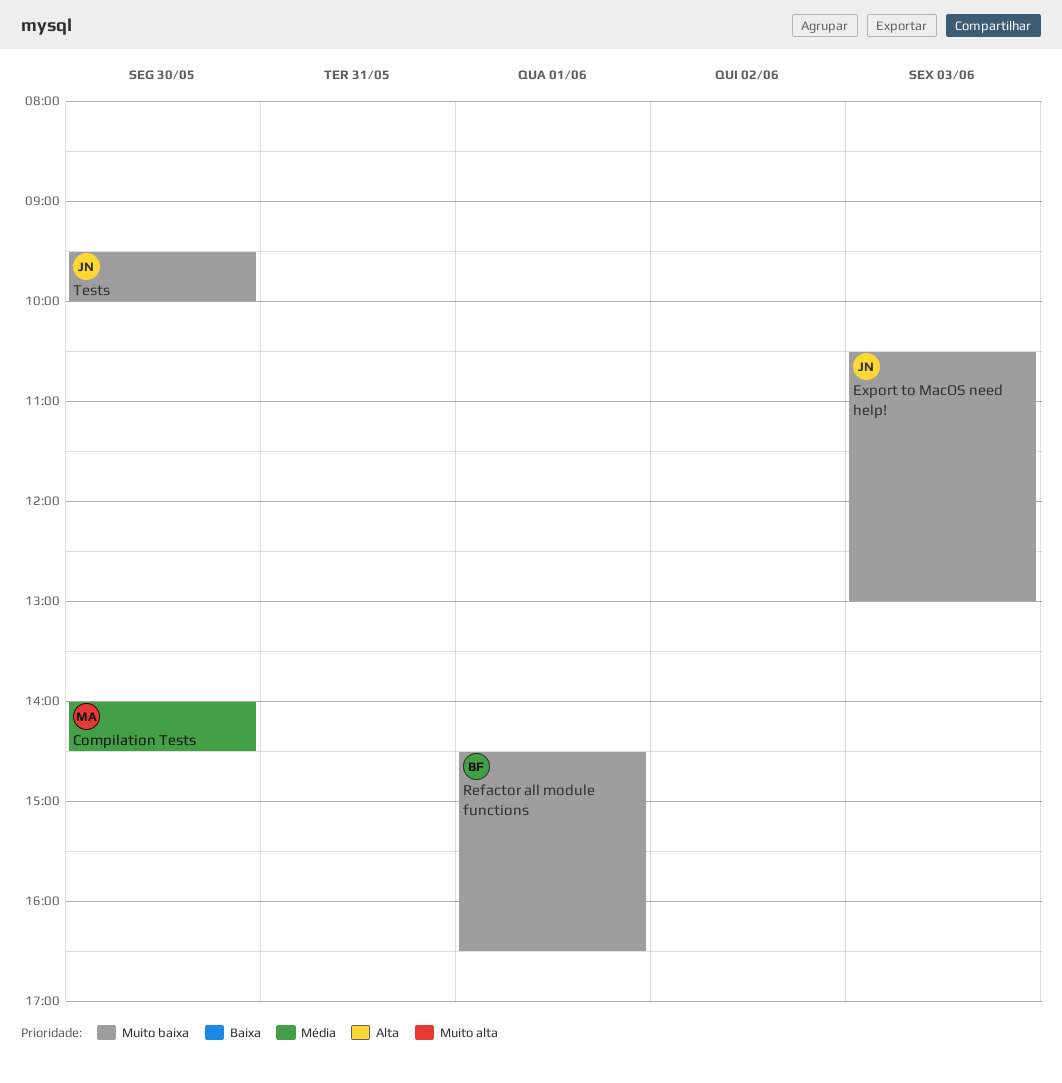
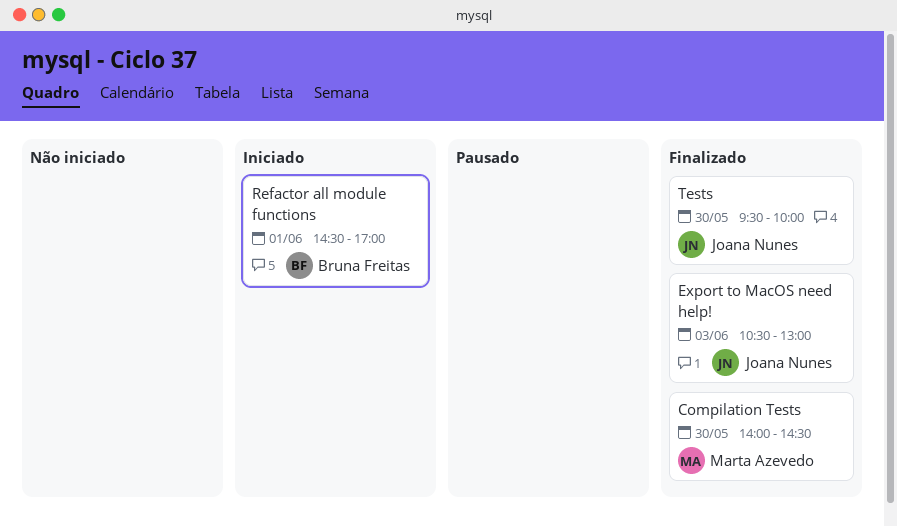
Refactor all module functions, ends: 16:30 -> 17:00

